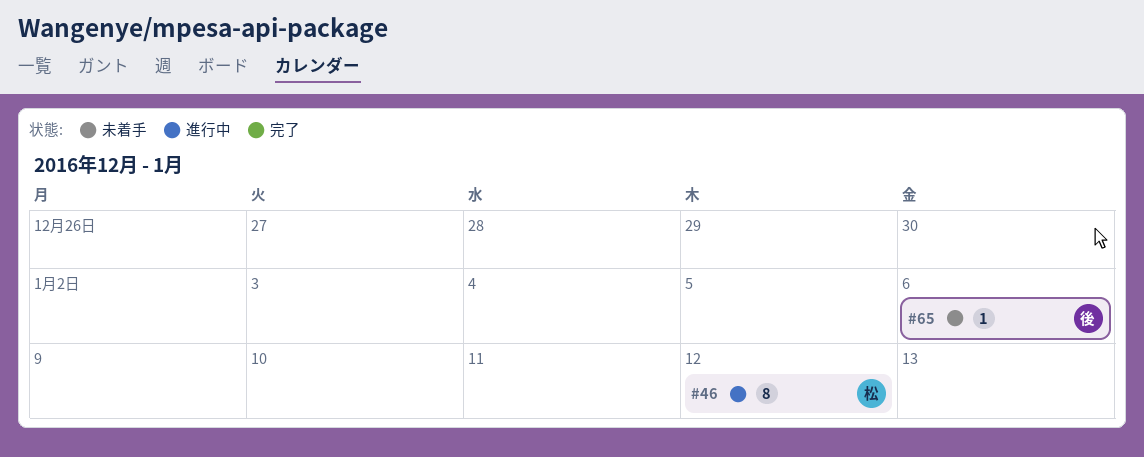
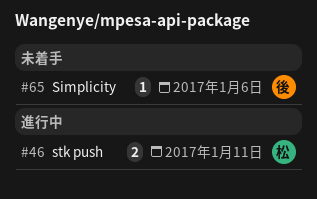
#46, estimate: 8 -> 2
#46, due: Jan 12 -> Jan 11

